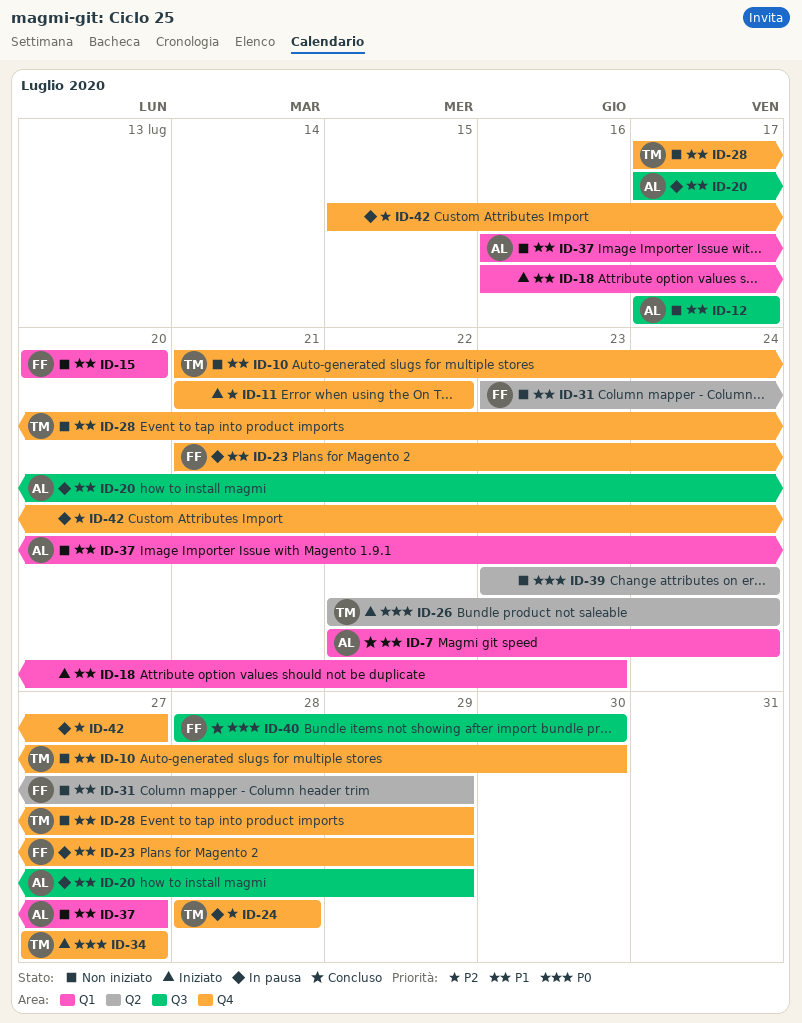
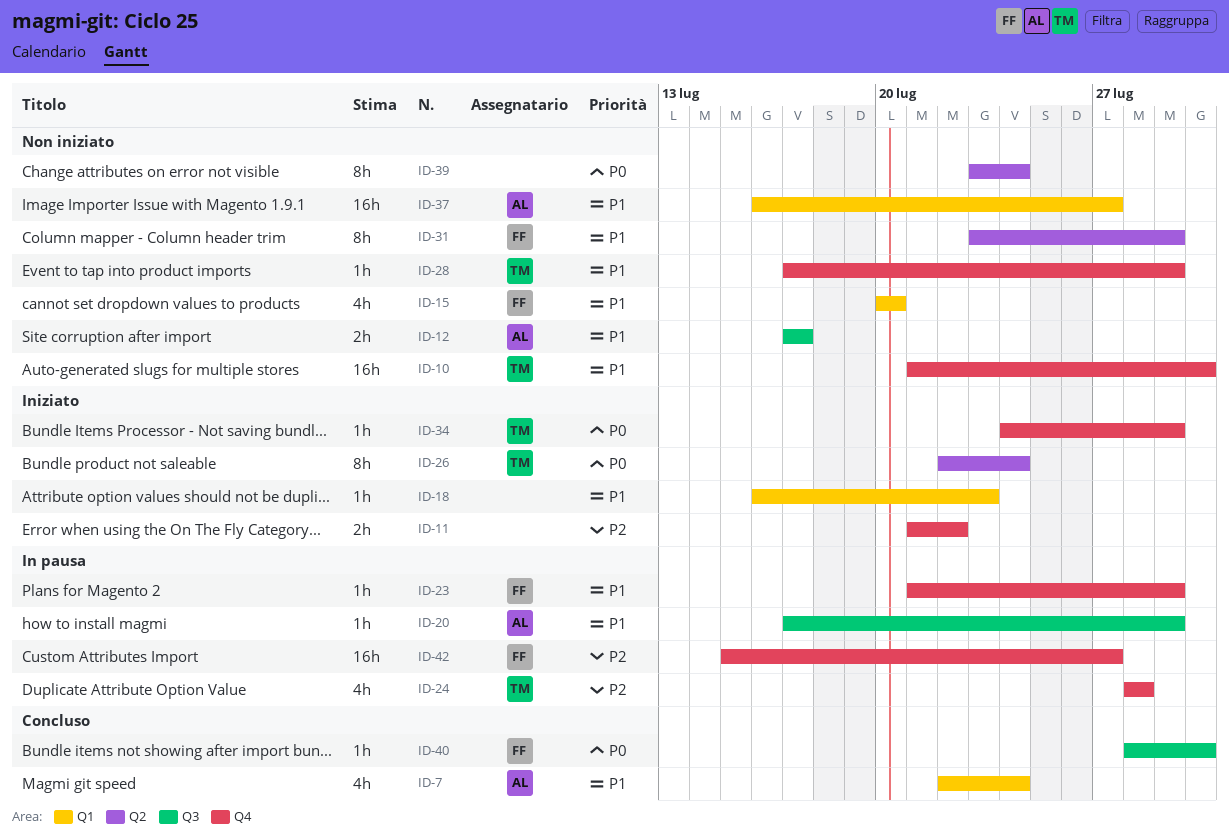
ID-34, start: Jul 27 -> Jul 24
ID-34, due: Jul 27 -> Jul 29
ID-42, owner: none -> FF

